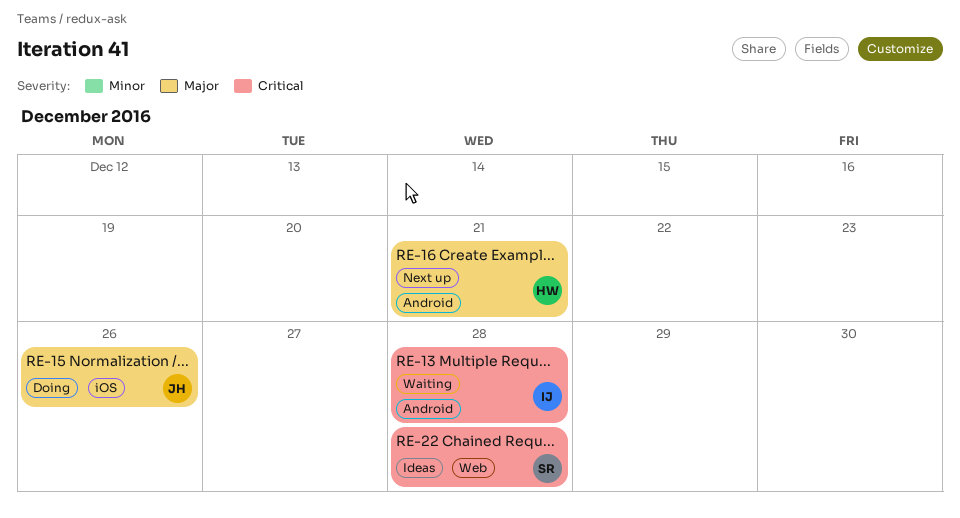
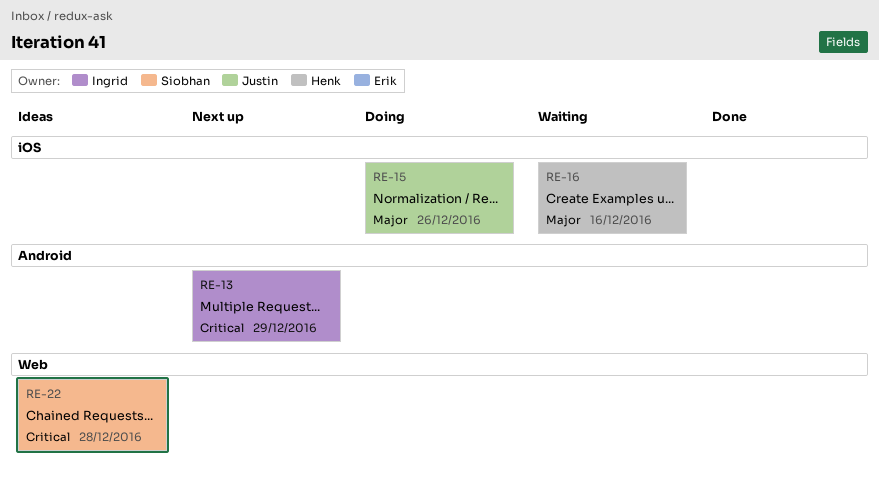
RE-13, status: Waiting -> Next up
RE-13, due: Dec 28 -> Dec 29
RE-16, status: Next up -> Waiting
RE-16, label: Android -> iOS
RE-16, due: Dec 21 -> Dec 16

